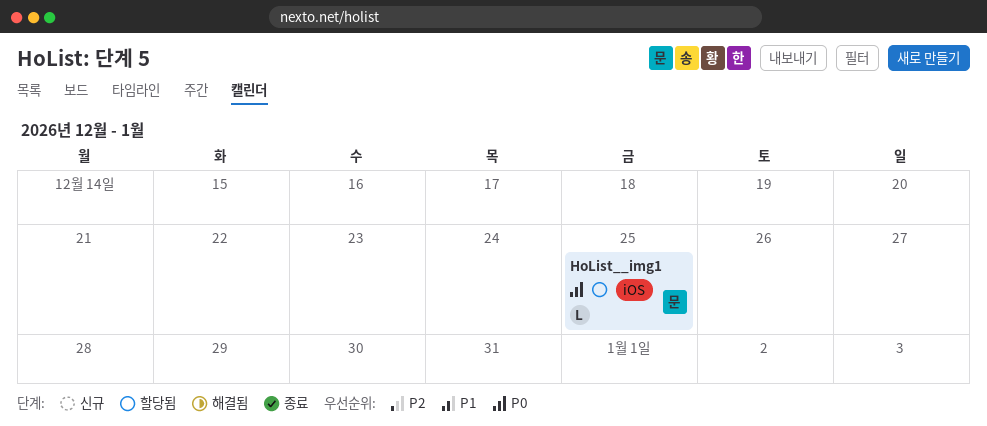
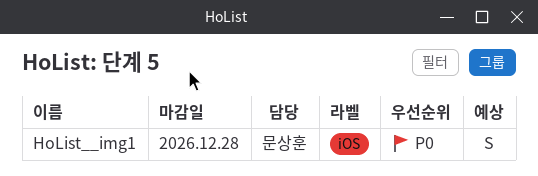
HoList__img1, estimate: L -> S
HoList__img1, due: Dec 25 -> Dec 28

